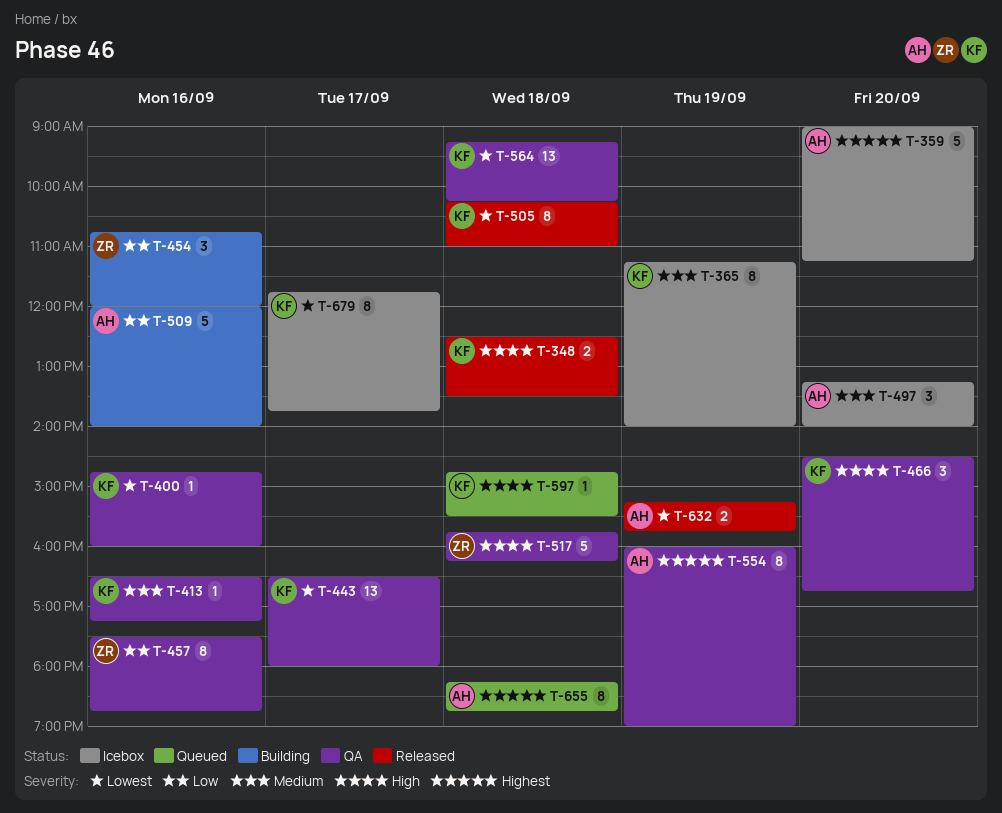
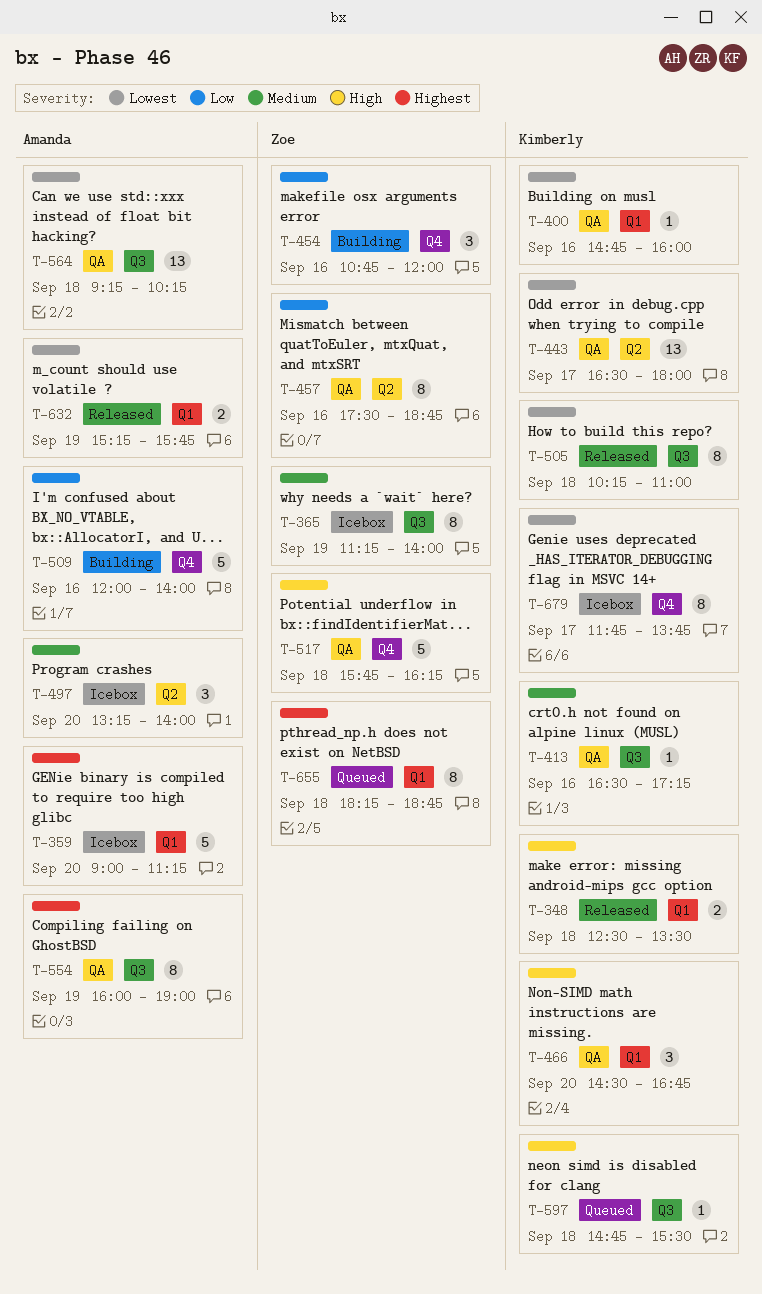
T-365, owner: Kimberly -> Zoe
T-564, owner: Kimberly -> Amanda
T-655, owner: Amanda -> Zoe

